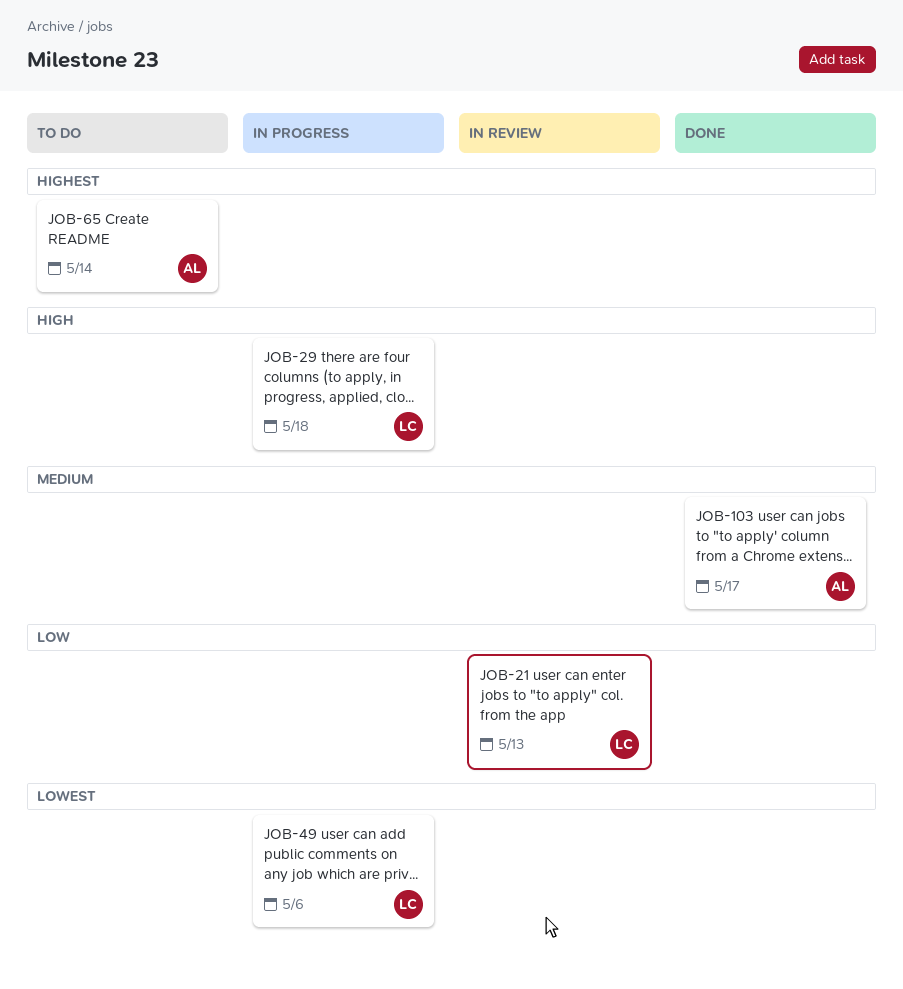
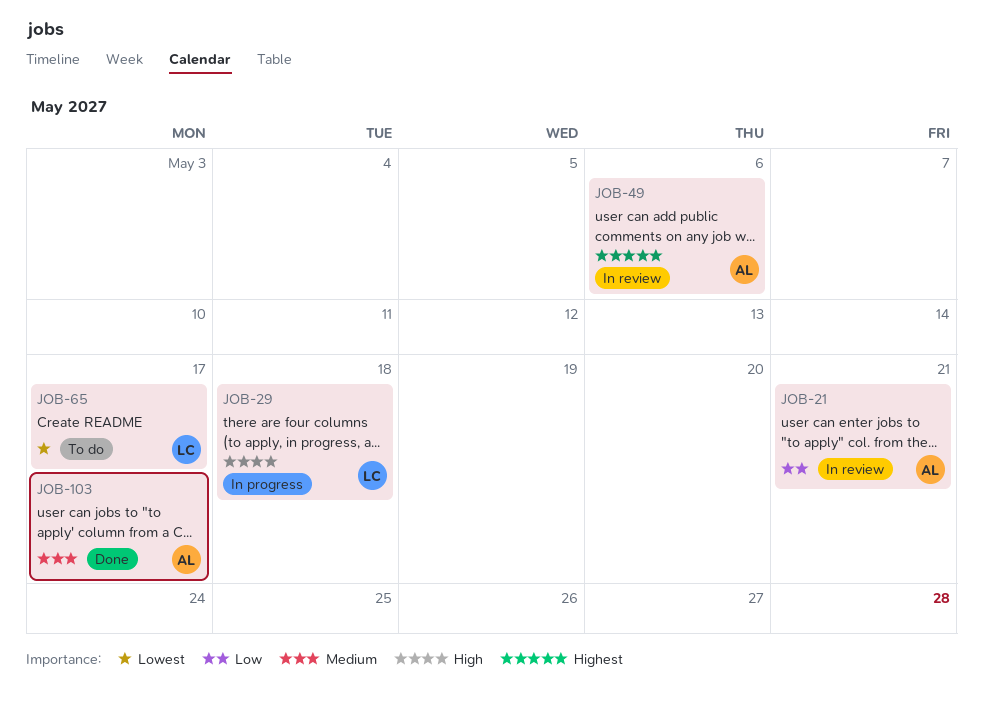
JOB-21, owner: LC -> AL
JOB-21, due: May 13 -> May 21
JOB-49, status: In progress -> In review
JOB-49, owner: LC -> AL
JOB-49, priority: Lowest -> Highest
JOB-65, owner: AL -> LC
JOB-65, priority: Highest -> Lowest
JOB-65, due: May 14 -> May 17

